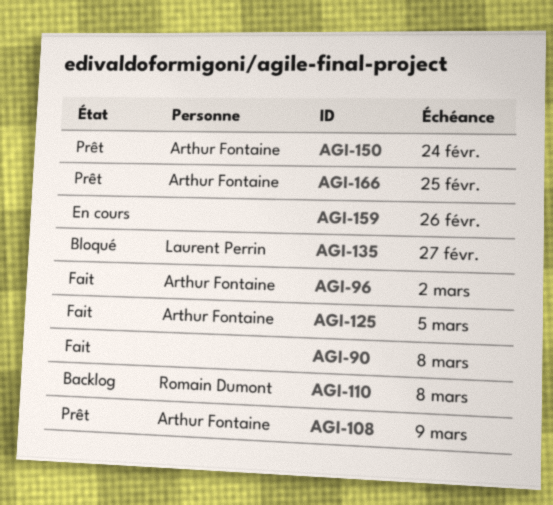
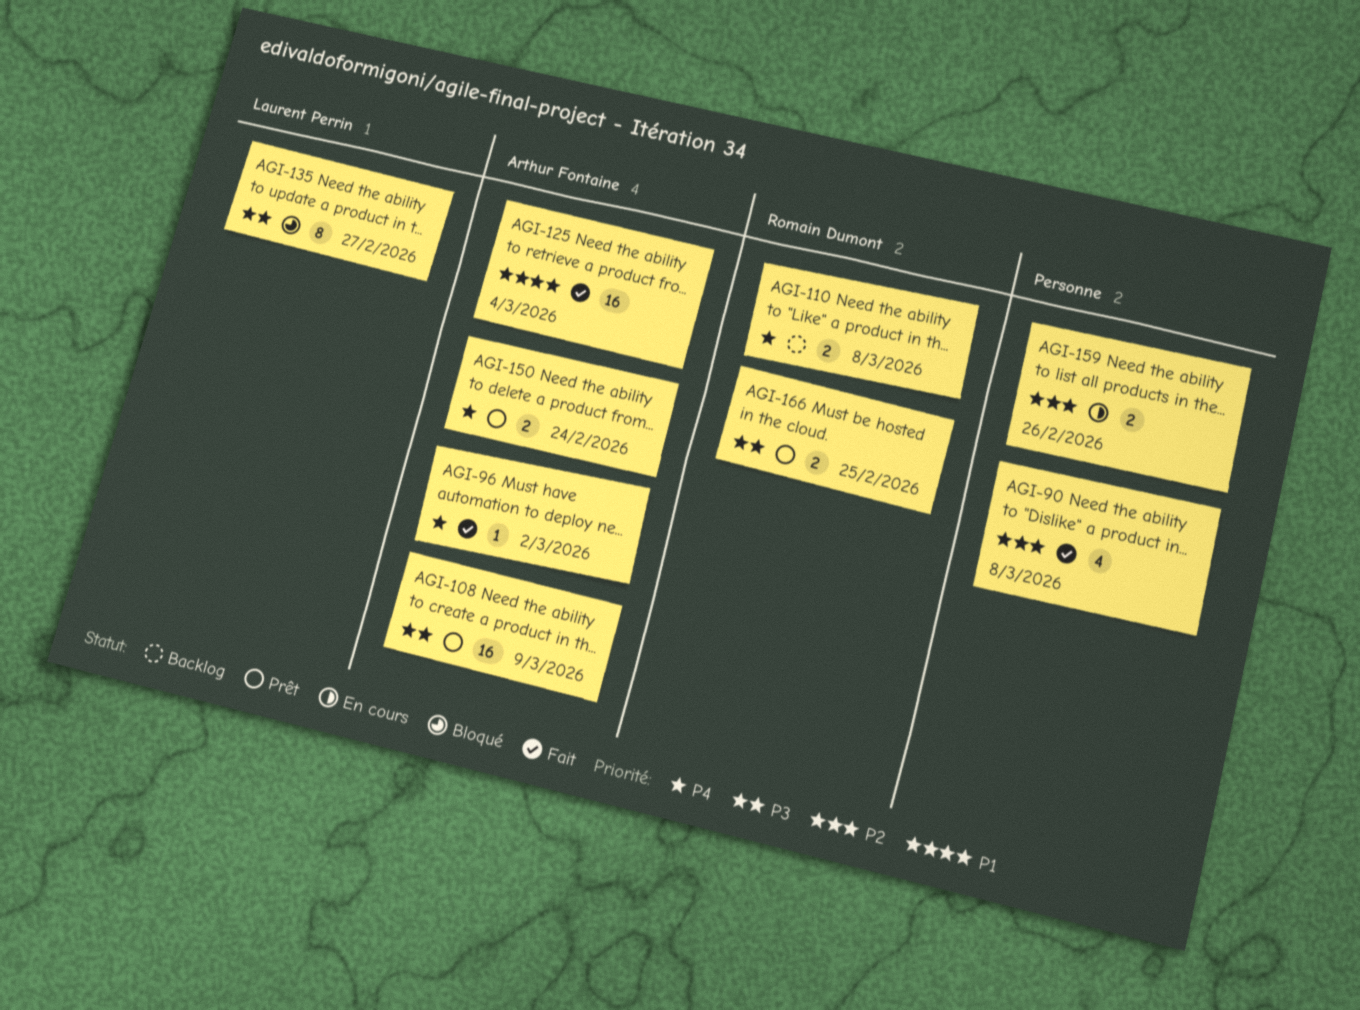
AGI-125, due: Mar 5 -> Mar 4
AGI-166, owner: Arthur Fontaine -> Romain Dumont

